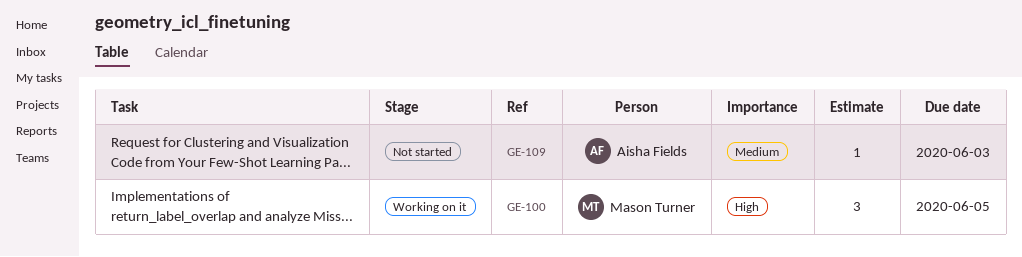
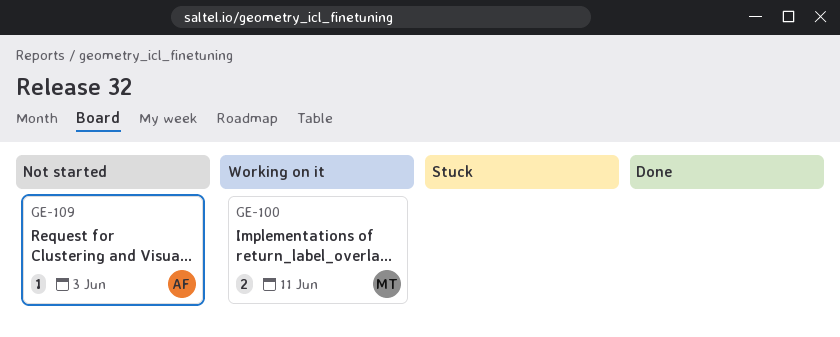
GE-100, estimate: 3 -> 2
GE-100, due: Jun 5 -> Jun 11

